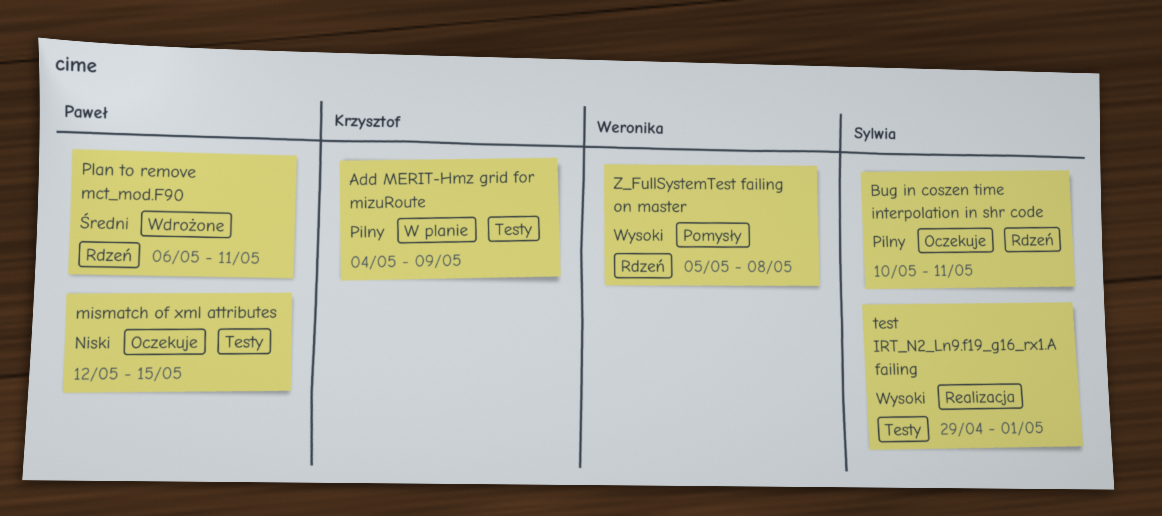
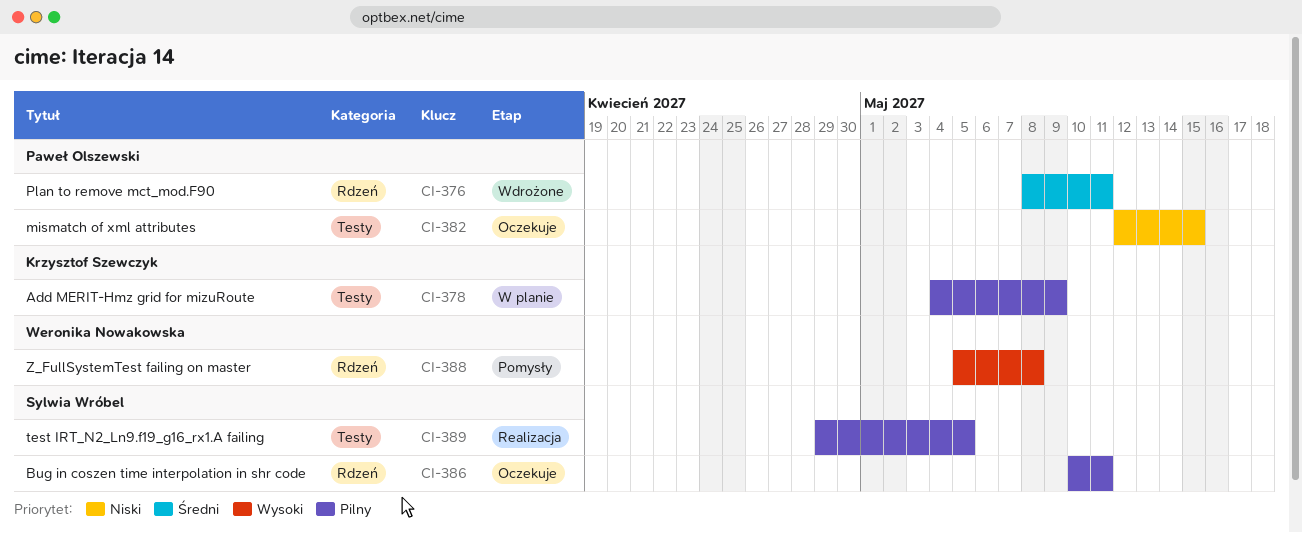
Plan to remove mct_mod.F90, start: May 6 -> May 8
test IRT_N2_Ln9.f19_g16_rx1.A failing, priority: Wysoki -> Pilny
test IRT_N2_Ln9.f19_g16_rx1.A failing, due: May 1 -> May 5

